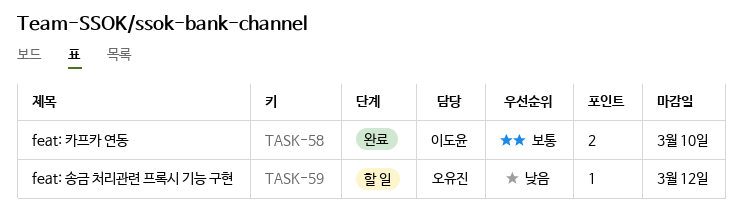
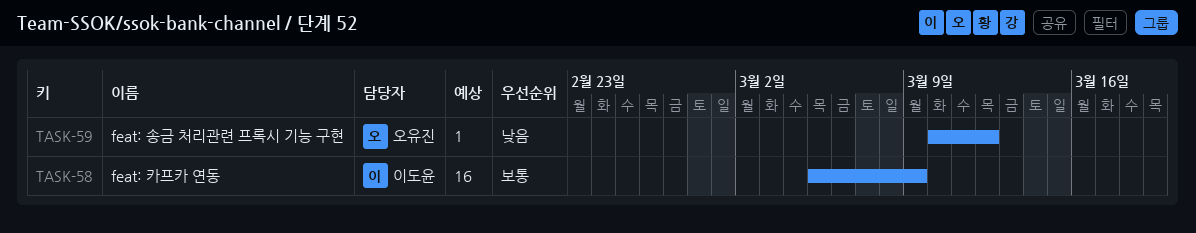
TASK-58, estimate: 2 -> 16
TASK-58, due: Mar 10 -> Mar 9

